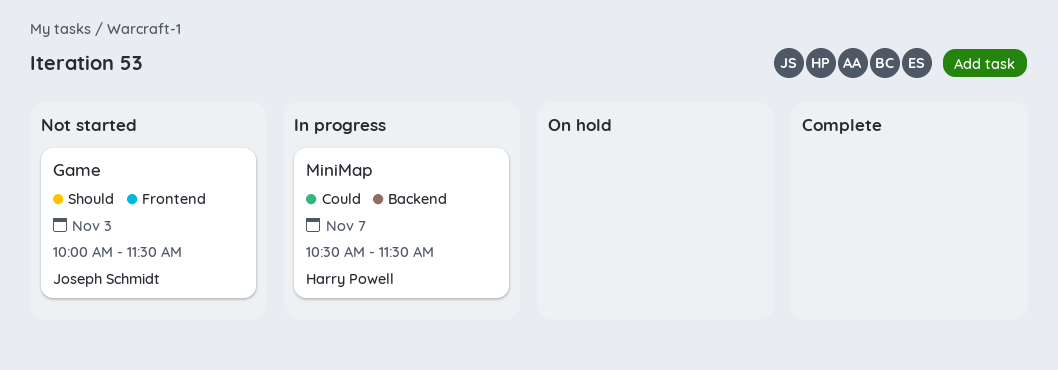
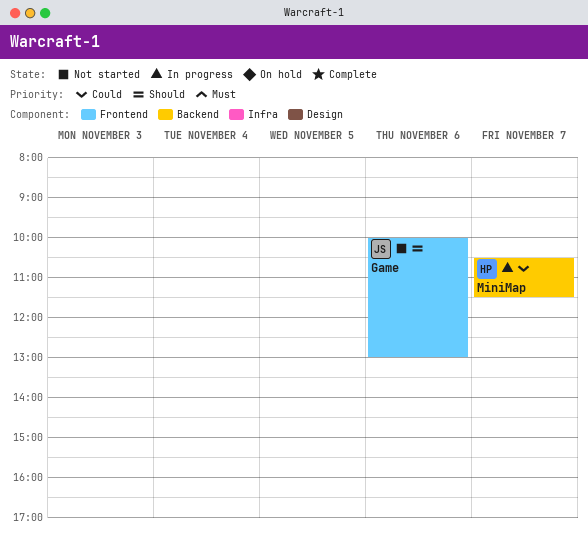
Game, day: Nov 3 -> Nov 6
Game, ends: 11:30 -> 13:00

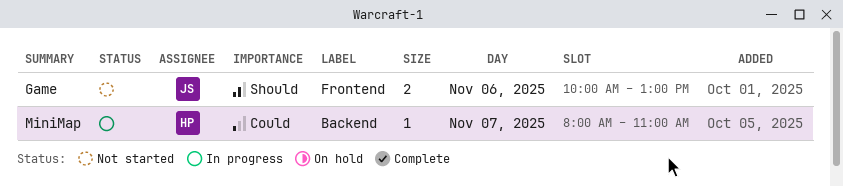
MiniMap, begins: 10:30 -> 08:00
MiniMap, ends: 11:30 -> 11:00

